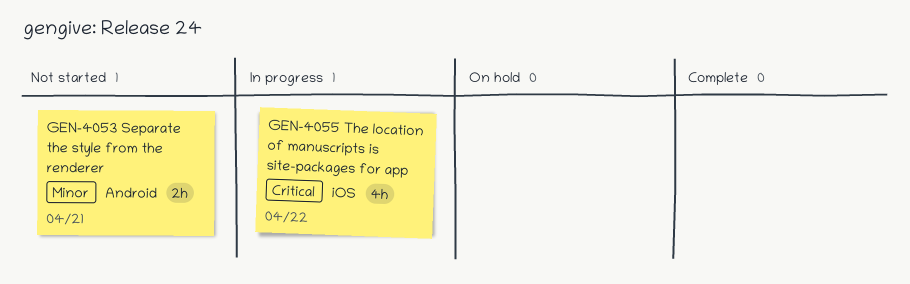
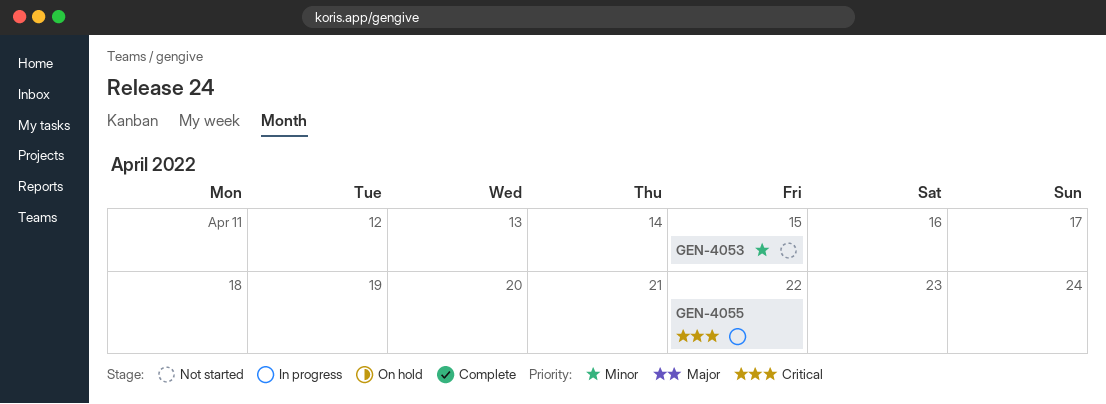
GEN-4053, due: Apr 21 -> Apr 15

